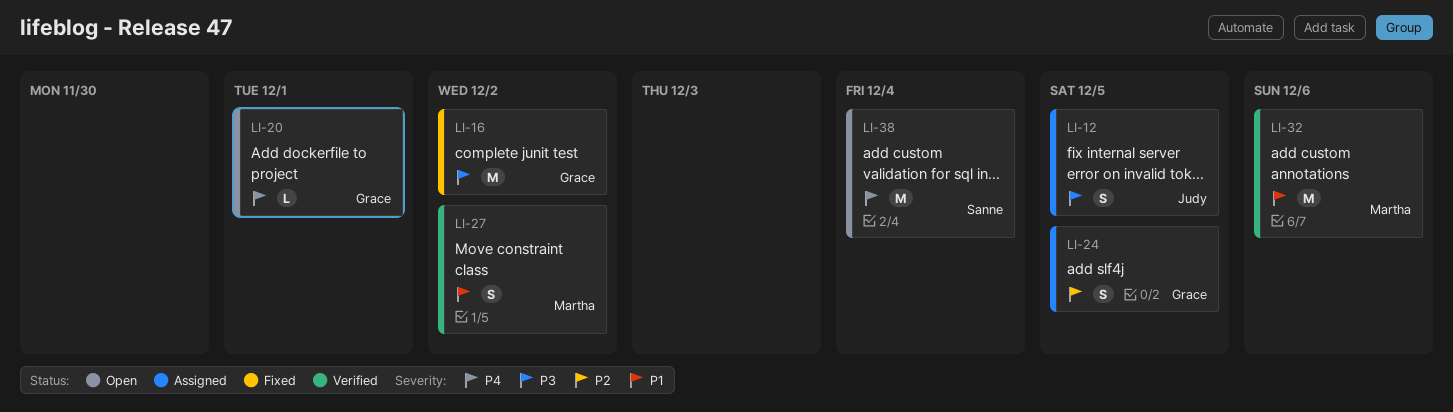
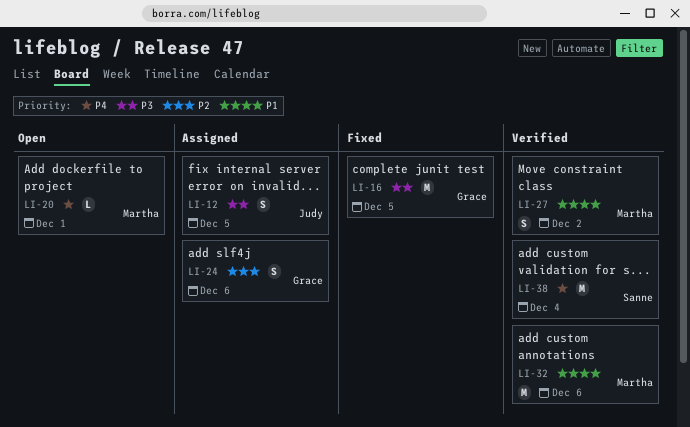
LI-16, due: Dec 2 -> Dec 5
LI-20, owner: Grace -> Martha
LI-24, due: Dec 5 -> Dec 6
LI-38, status: Open -> Verified

